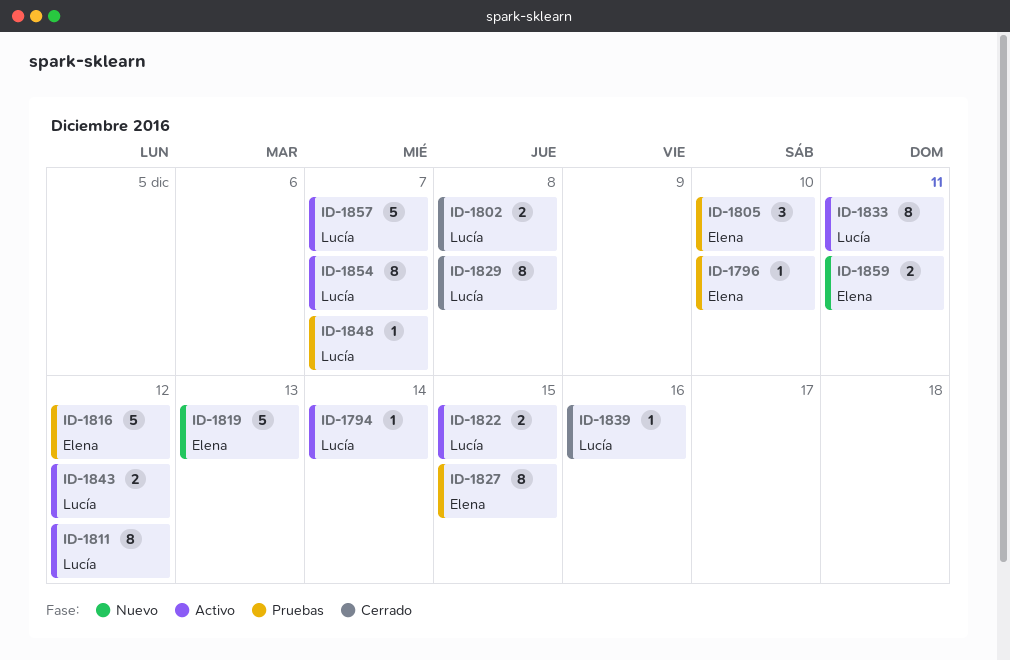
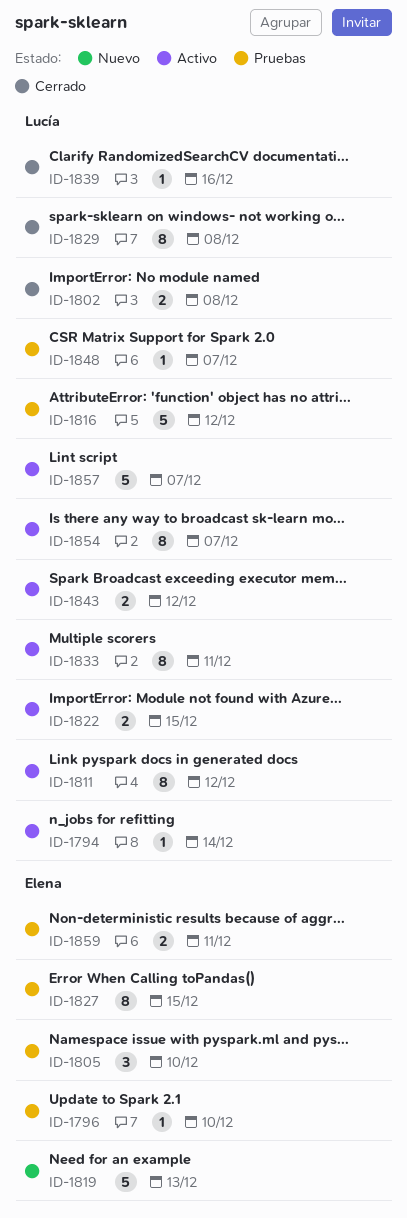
ID-1816, owner: Elena -> Lucía
ID-1859, status: Nuevo -> Pruebas

